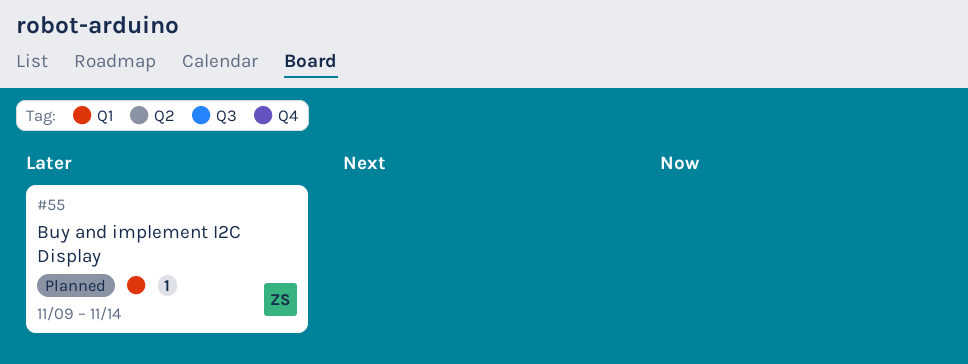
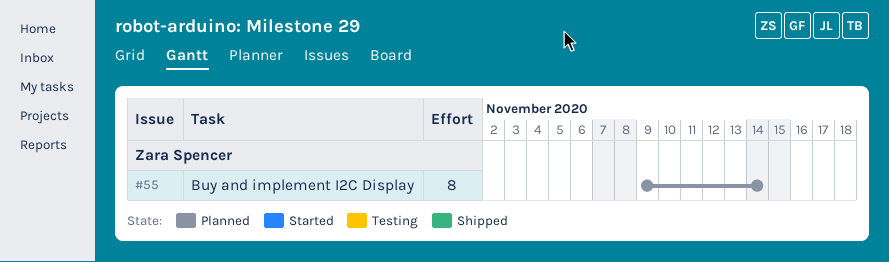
#55, estimate: 1 -> 8

